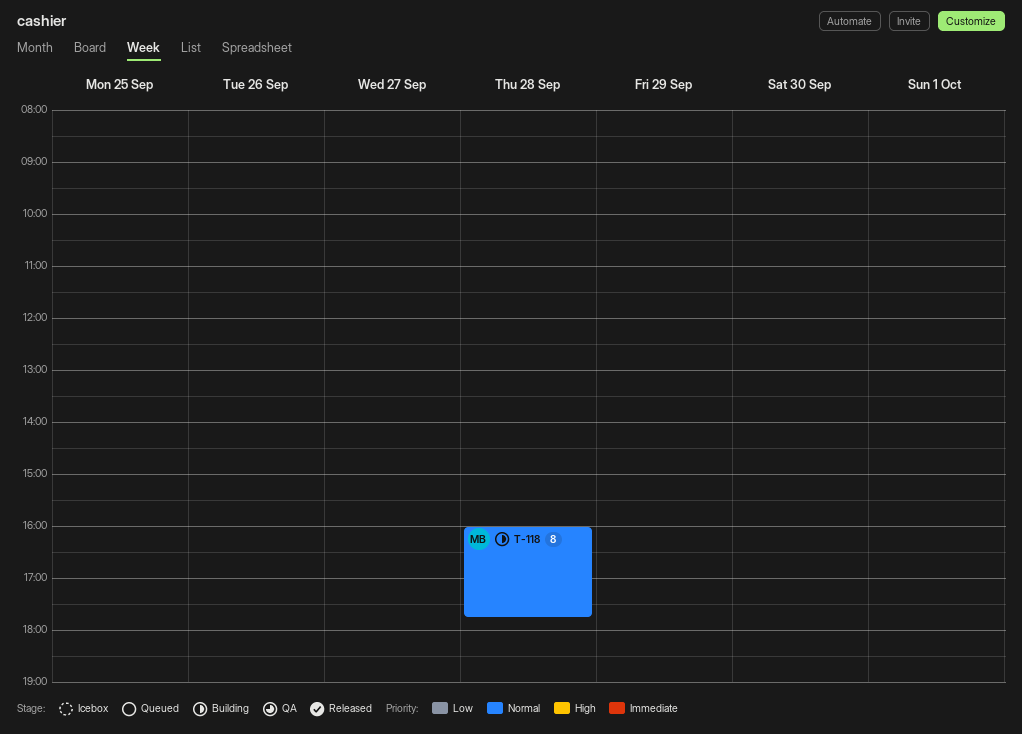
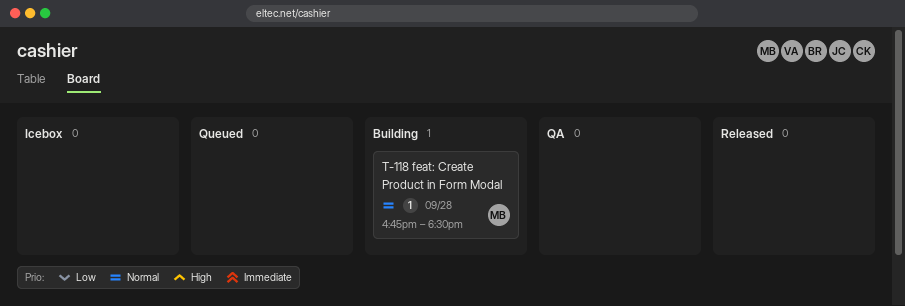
T-118, estimate: 8 -> 1
T-118, begins: 16:00 -> 16:45
T-118, ends: 17:45 -> 18:30

